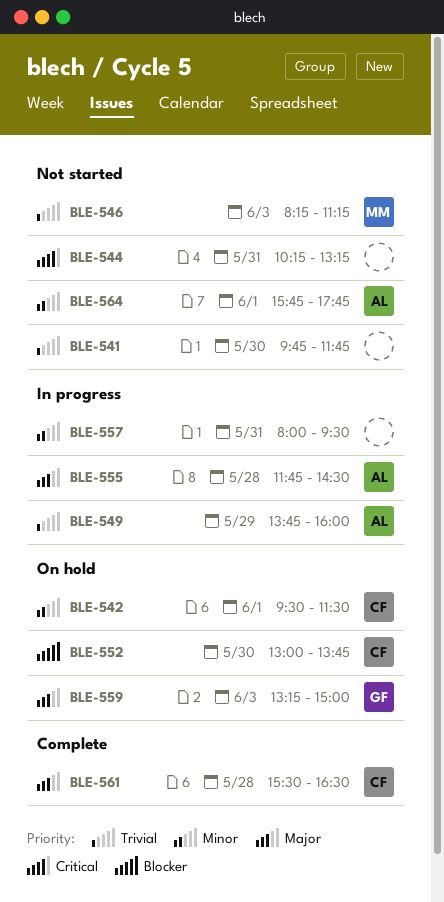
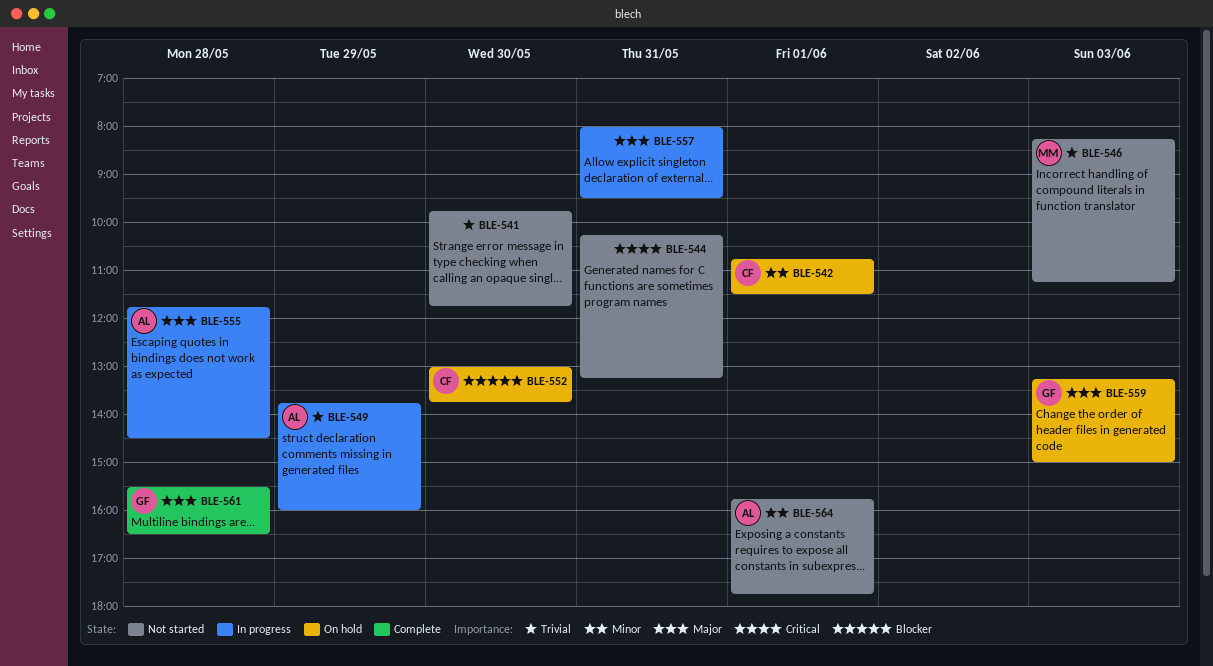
BLE-542, begins: 09:30 -> 10:45
BLE-557, priority: Minor -> Major
BLE-561, owner: CF -> GF

